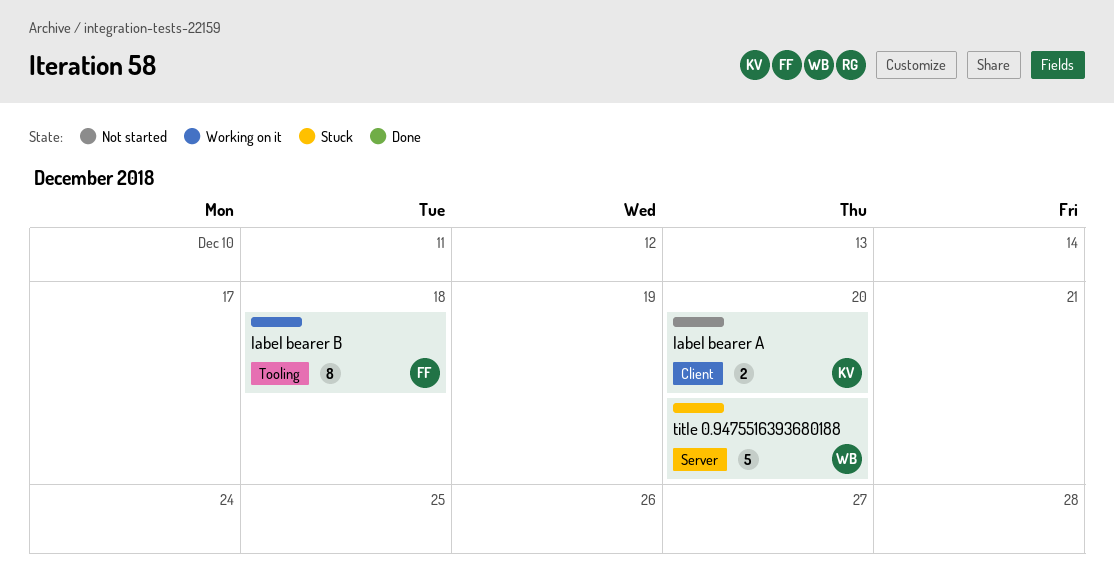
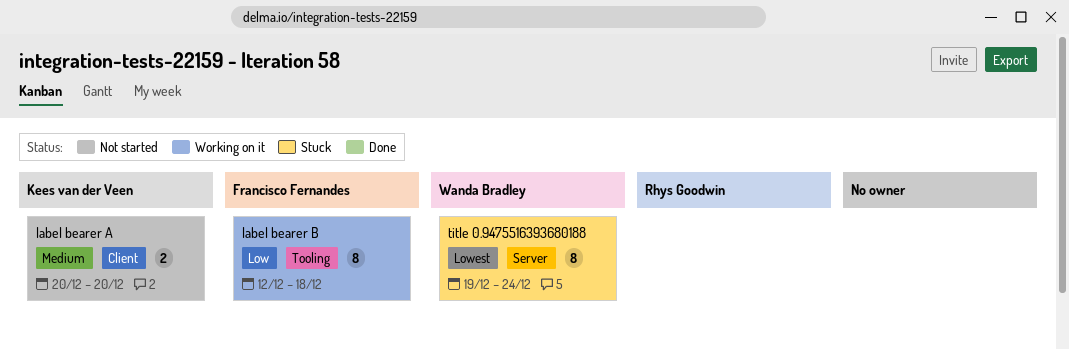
title 0.9475516393680188, estimate: 5 -> 8
title 0.9475516393680188, due: Dec 20 -> Dec 24

